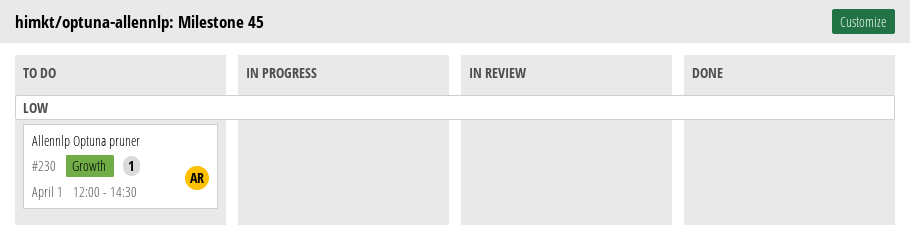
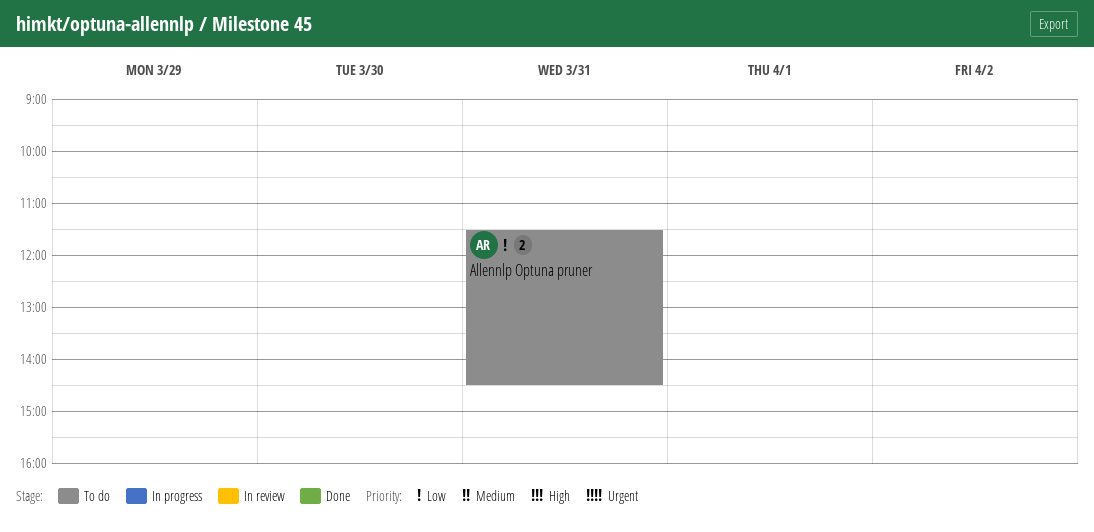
Allennlp Optuna pruner, estimate: 1 -> 2
Allennlp Optuna pruner, day: Apr 1 -> Mar 31
Allennlp Optuna pruner, begins: 12:00 -> 11:30

